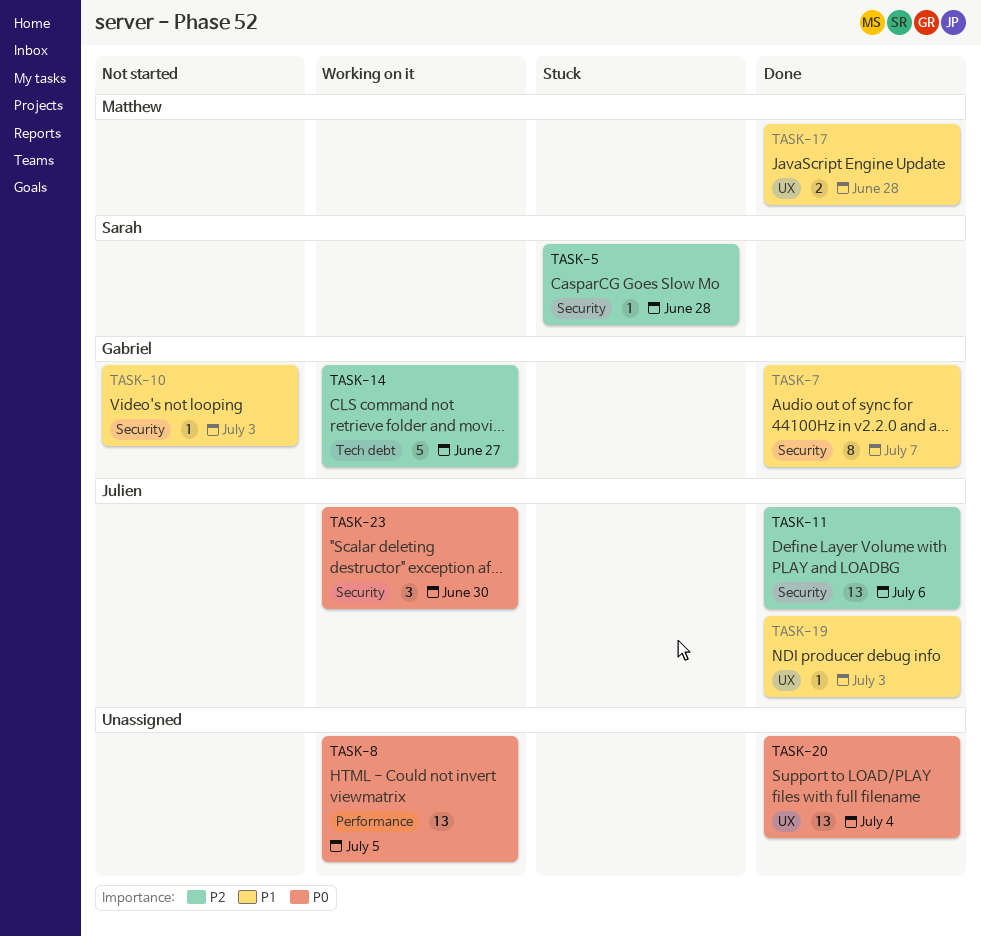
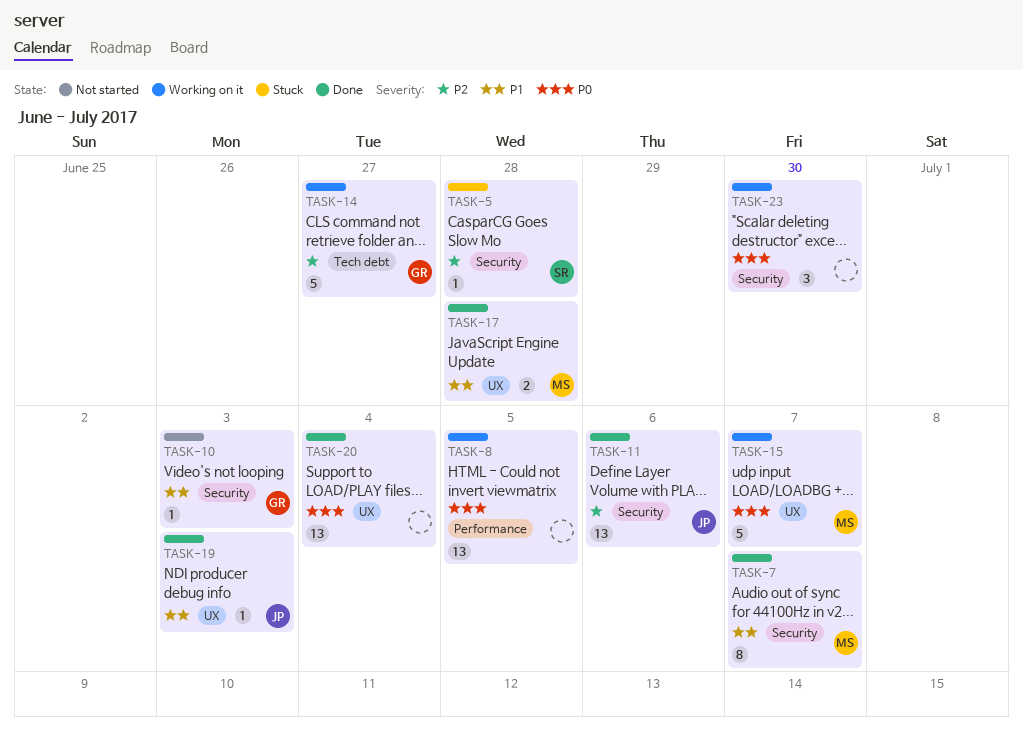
TASK-7, owner: Gabriel -> Matthew
TASK-15: none -> present
TASK-23, owner: Julien -> none

